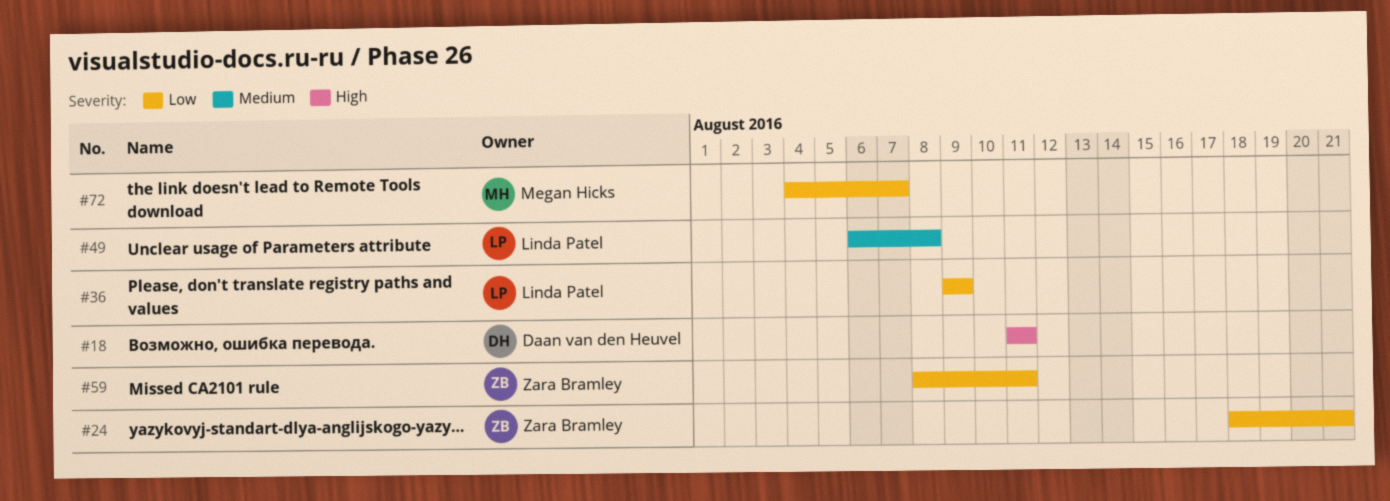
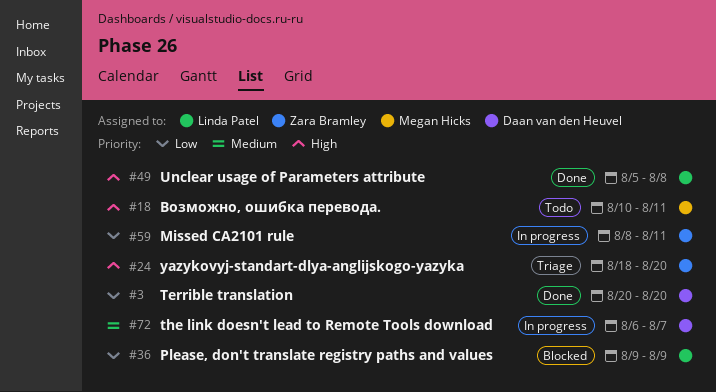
#3: none -> present
#18, owner: Daan van den Heuvel -> Megan Hicks
#18, start: Aug 11 -> Aug 10
#24, priority: Low -> High
#24, due: Aug 21 -> Aug 20
#49, priority: Medium -> High
#49, start: Aug 6 -> Aug 5
#72, owner: Megan Hicks -> Daan van den Heuvel
#72, priority: Low -> Medium
#72, start: Aug 4 -> Aug 6

